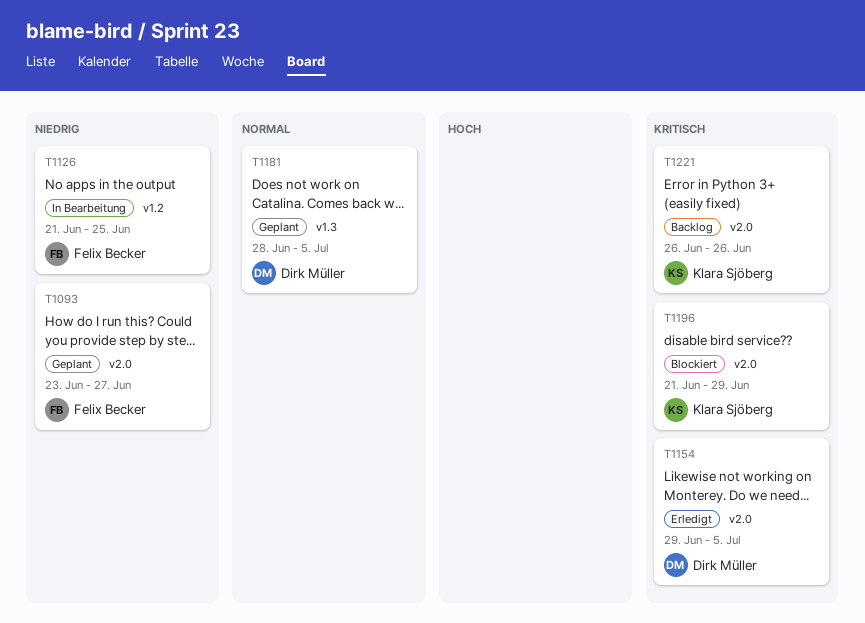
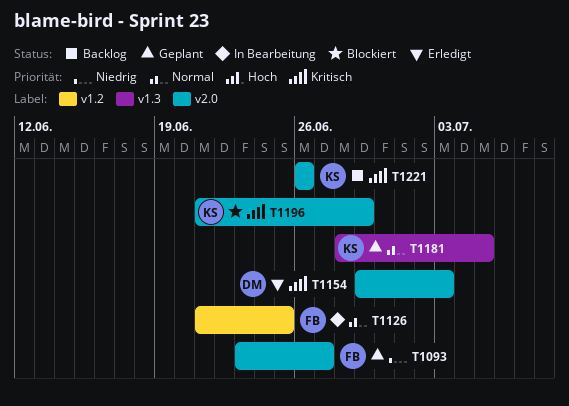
T1126, priority: Niedrig -> Normal
T1154, due: Jul 5 -> Jul 3
T1181, owner: Dirk Müller -> Klara Sjöberg

